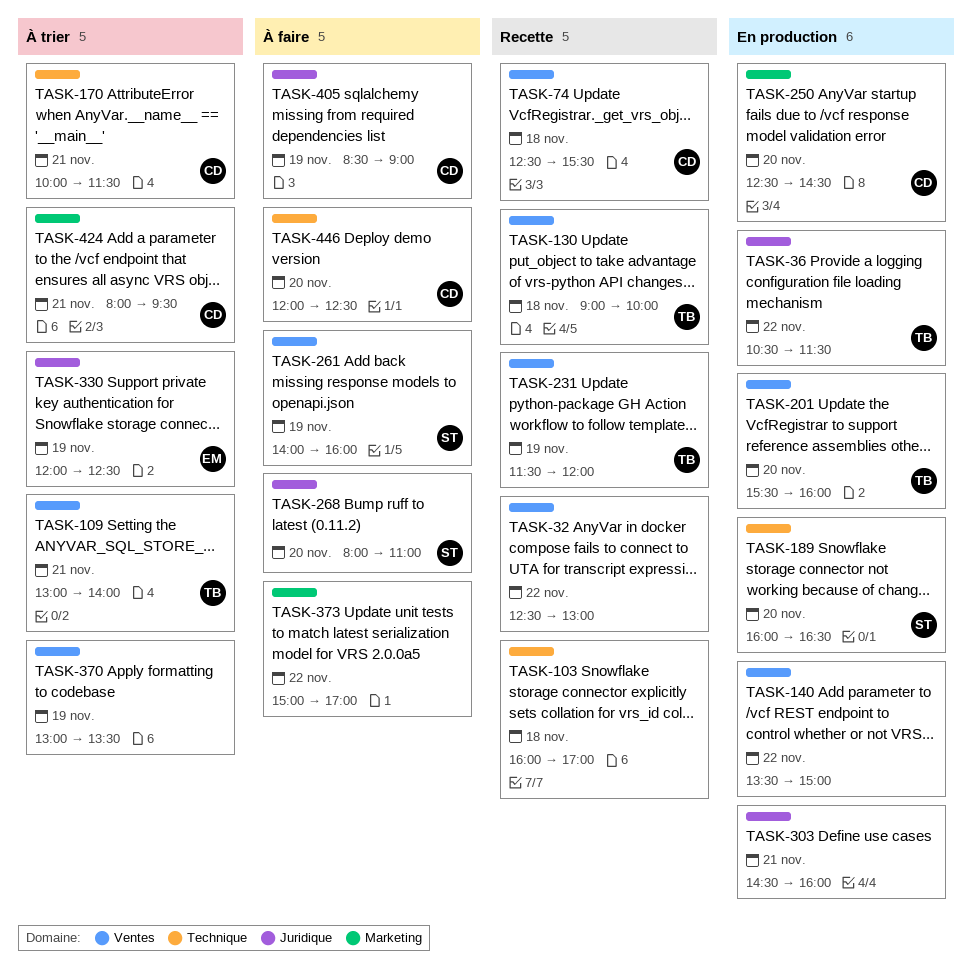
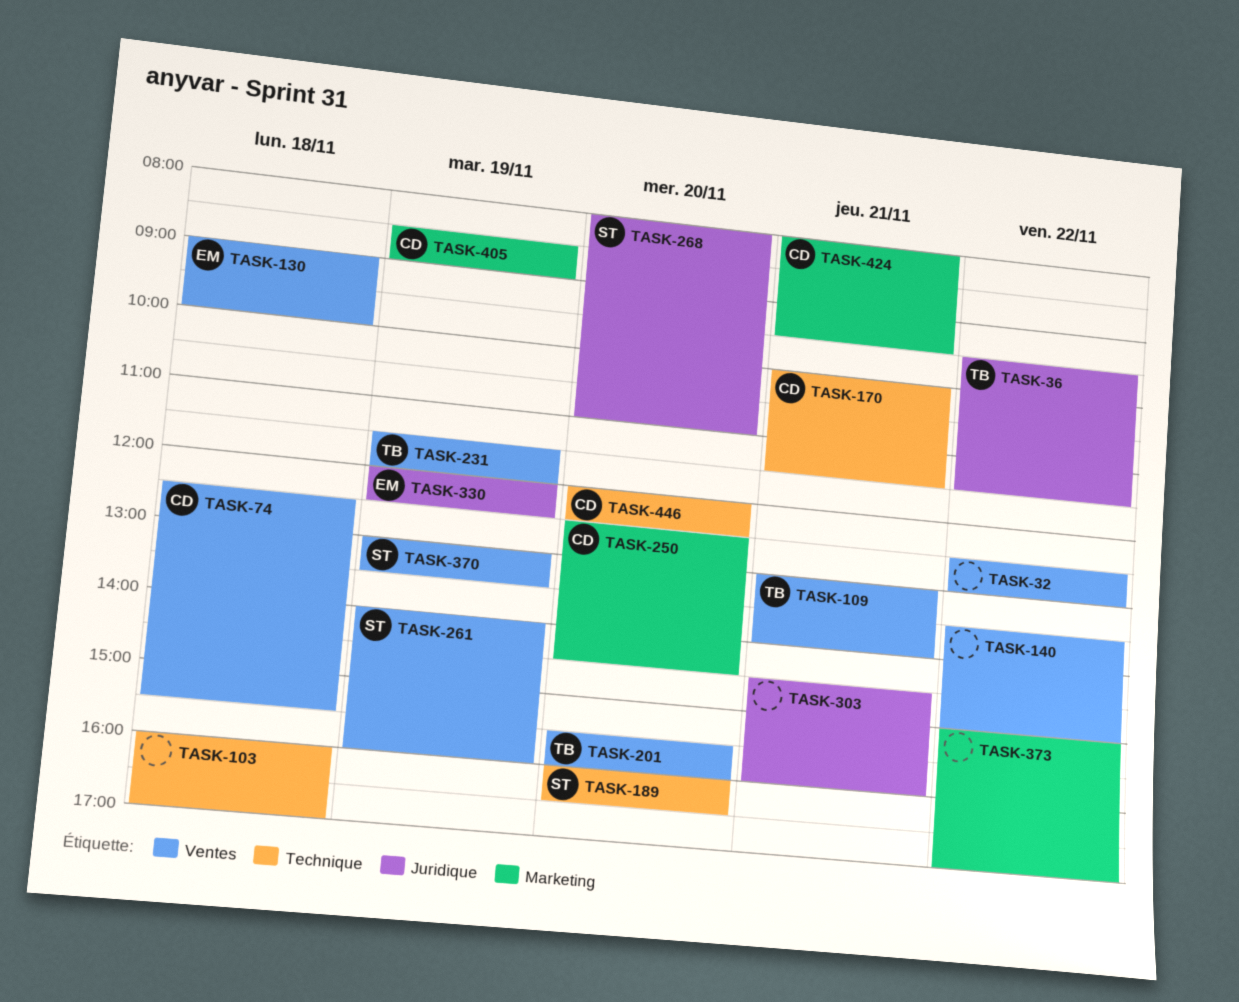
TASK-36, begins: 10:30 -> 09:30
TASK-130, owner: TB -> EM
TASK-370, owner: none -> ST
TASK-405, label: Juridique -> Marketing

